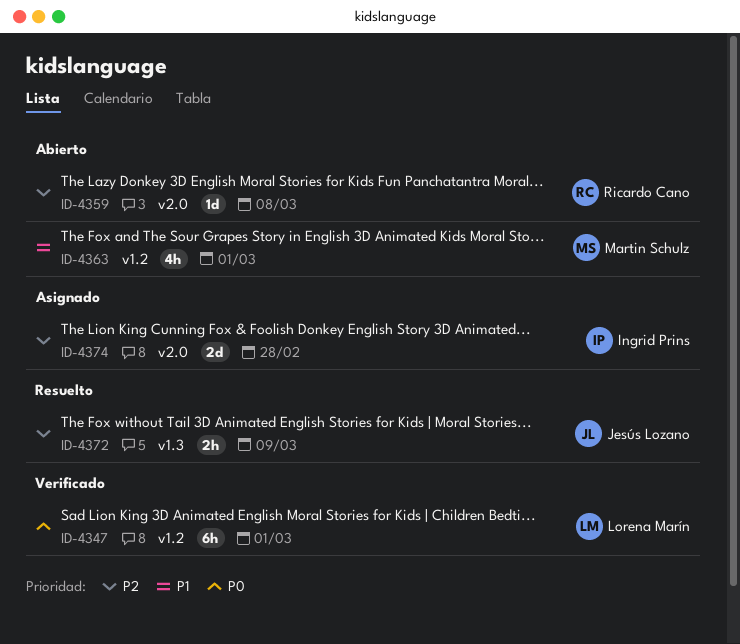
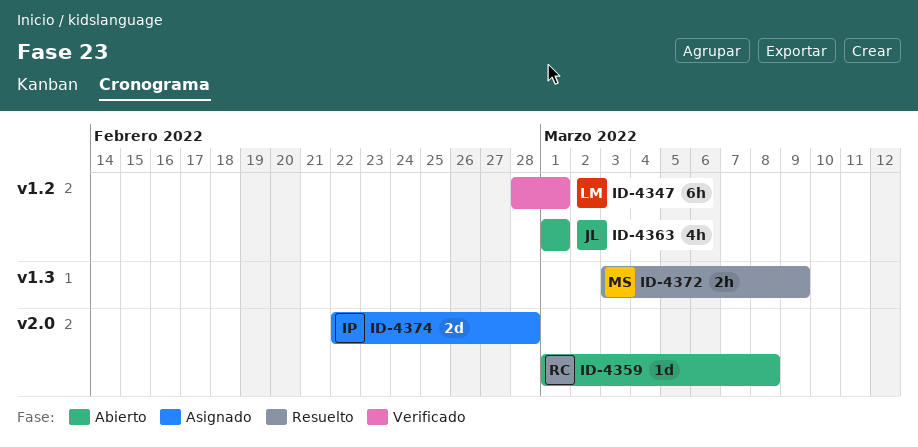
ID-4363, owner: Martin Schulz -> Jesús Lozano
ID-4372, owner: Jesús Lozano -> Martin Schulz

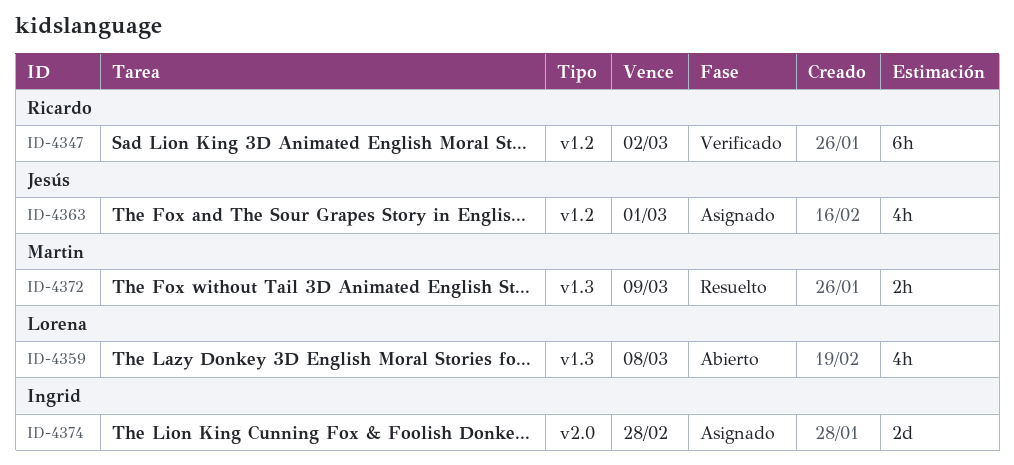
ID-4347, owner: Lorena -> Ricardo
ID-4347, due: Mar 1 -> Mar 2
ID-4359, owner: Ricardo -> Lorena
ID-4359, label: v2.0 -> v1.3
ID-4359, estimate: 1d -> 4h
ID-4363, status: Abierto -> Asignado

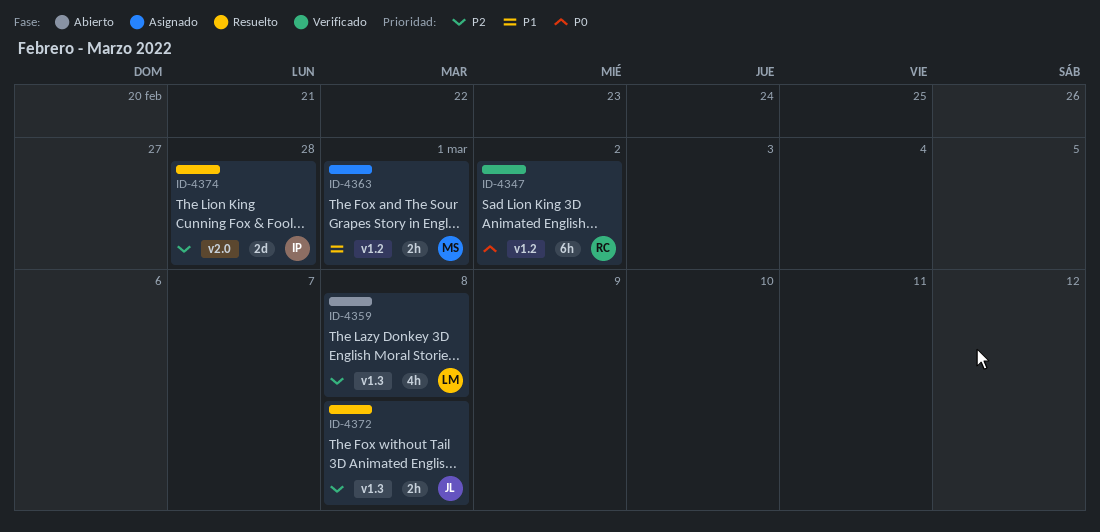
ID-4363, owner: Jesús -> Martin
ID-4363, estimate: 4h -> 2h
ID-4372, owner: Martin -> Jesús
ID-4372, due: Mar 9 -> Mar 8
ID-4374, status: Asignado -> Resuelto

